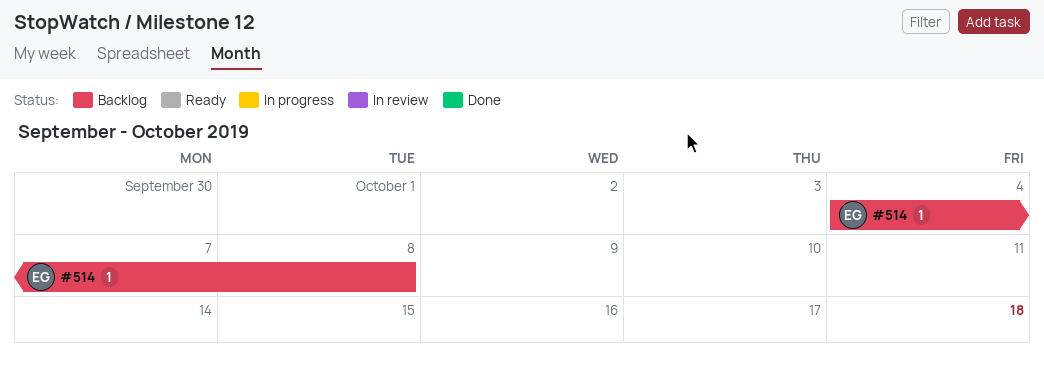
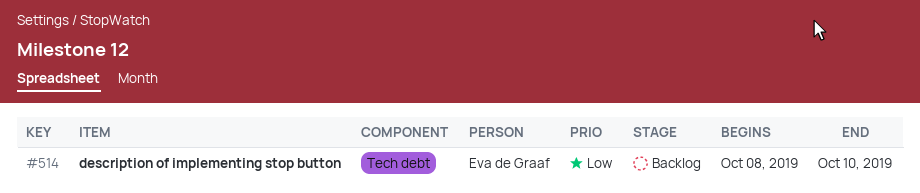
#514, start: Oct 4 -> Oct 8
#514, due: Oct 8 -> Oct 10

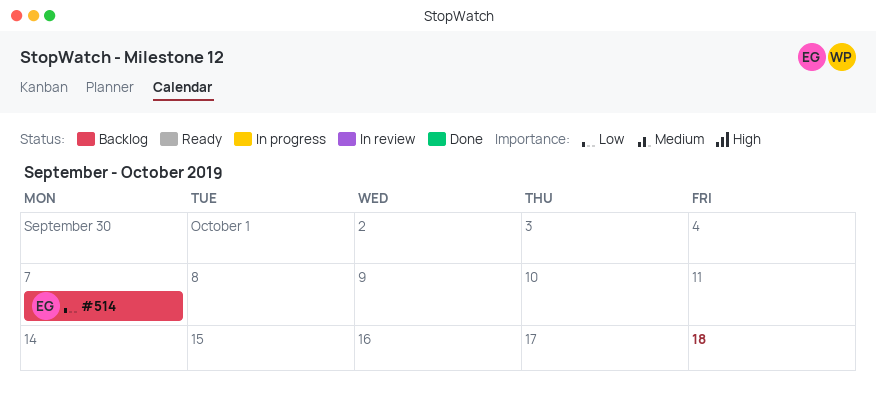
#514, start: Oct 8 -> Oct 7
#514, due: Oct 10 -> Oct 7

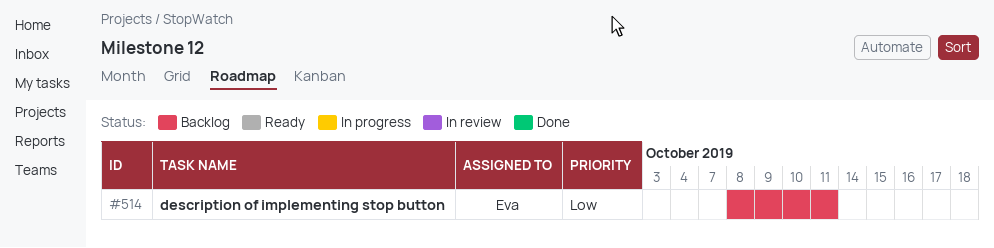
#514, start: Oct 7 -> Oct 8
#514, due: Oct 7 -> Oct 11

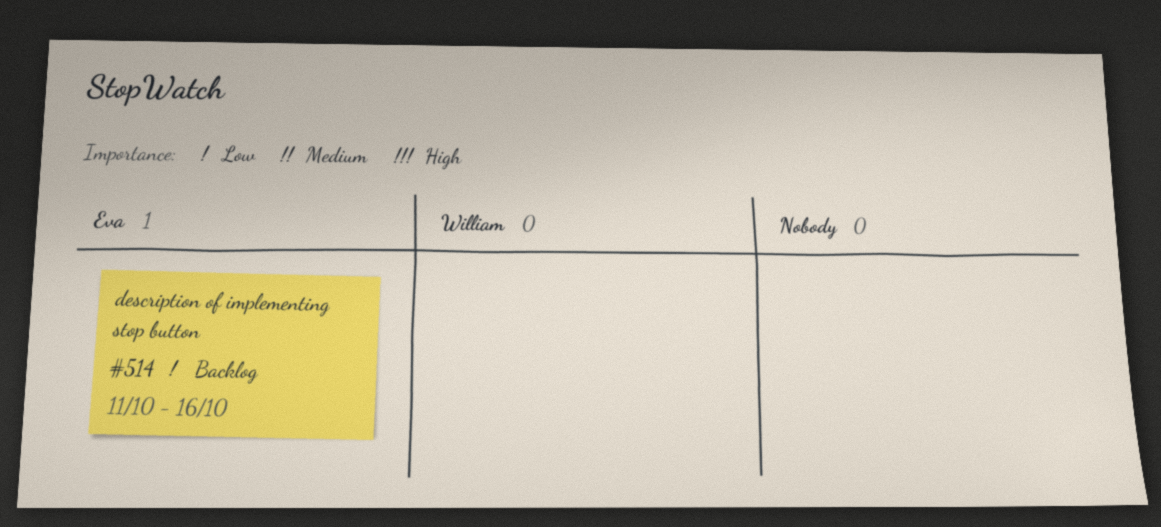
#514, start: Oct 8 -> Oct 11
#514, due: Oct 11 -> Oct 16

